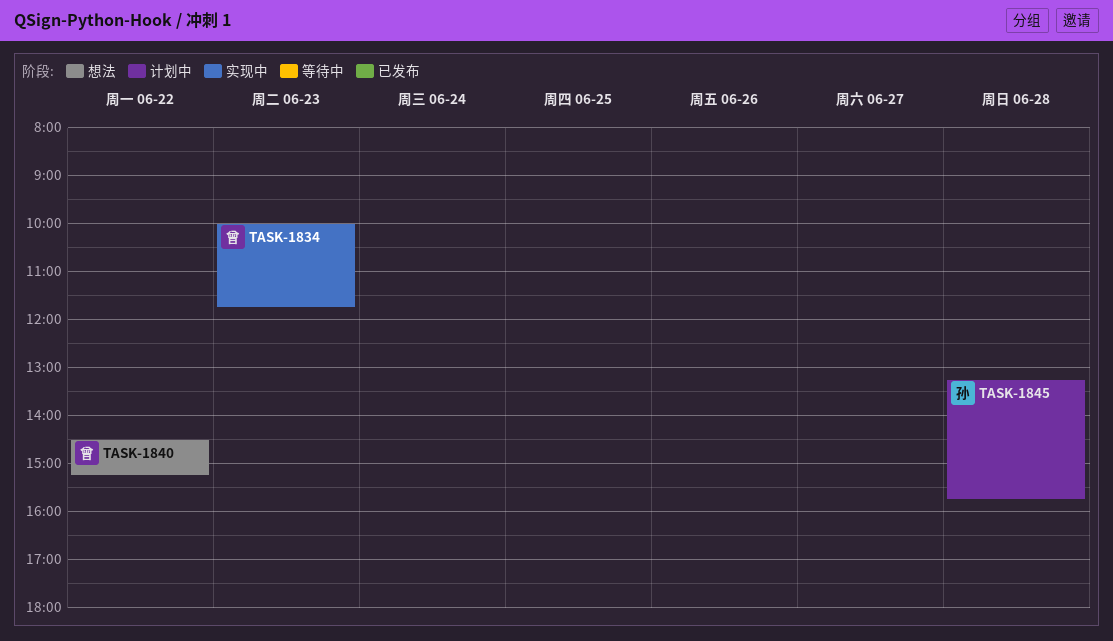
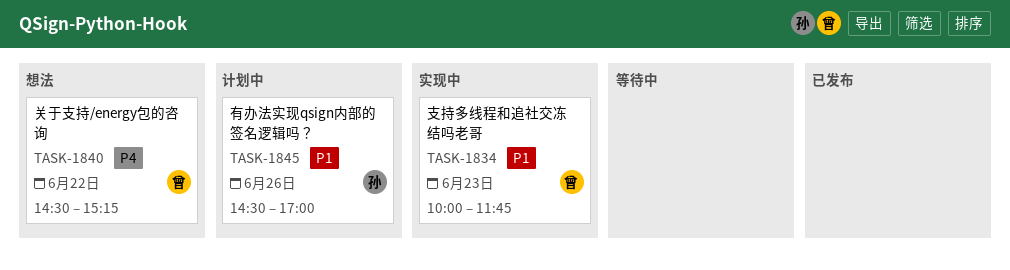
TASK-1845, day: Jun 28 -> Jun 26
TASK-1845, begins: 13:15 -> 14:30
TASK-1845, ends: 15:45 -> 17:00

